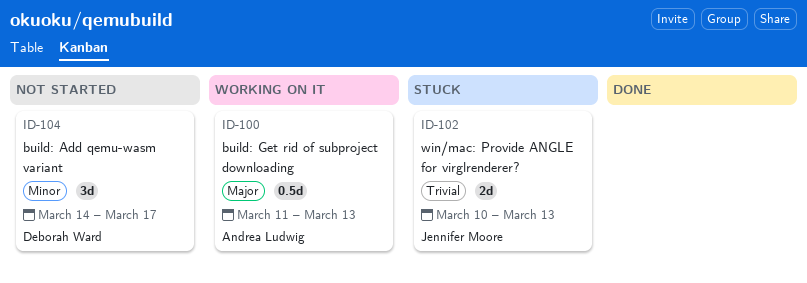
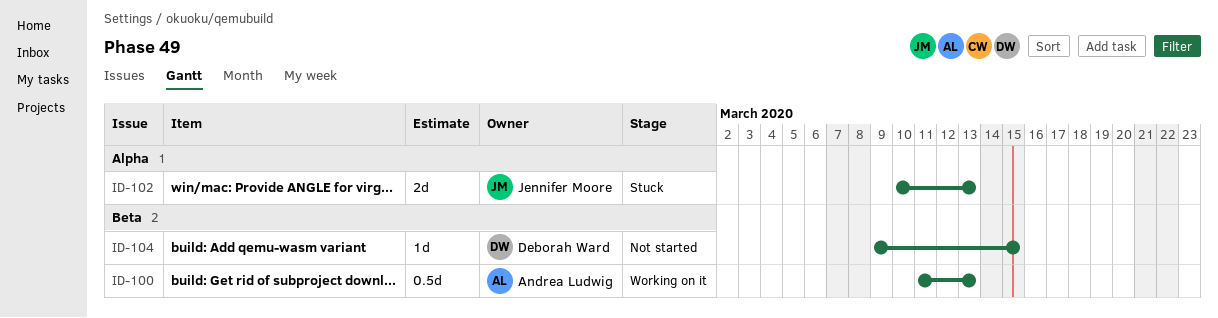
ID-104, estimate: 3d -> 1d
ID-104, start: Mar 14 -> Mar 9
ID-104, due: Mar 17 -> Mar 15

